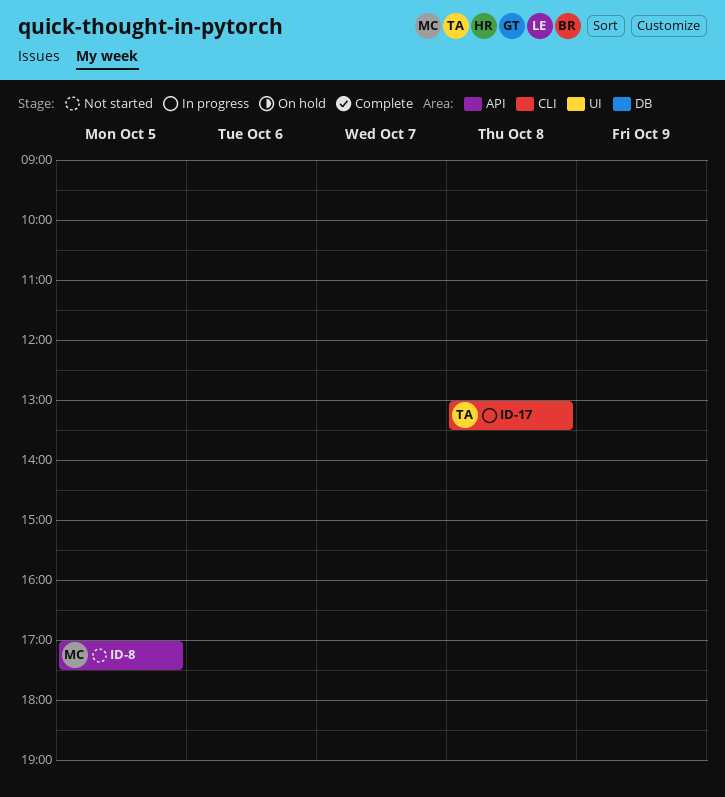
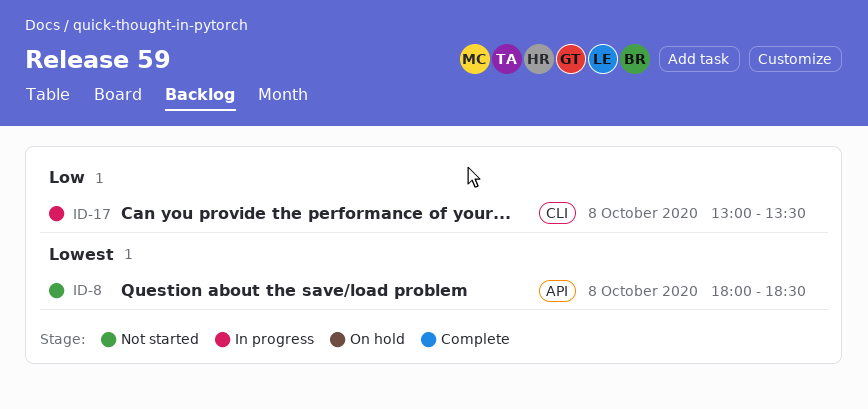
ID-8, day: Oct 5 -> Oct 8
ID-8, begins: 17:00 -> 18:00
ID-8, ends: 17:30 -> 18:30

